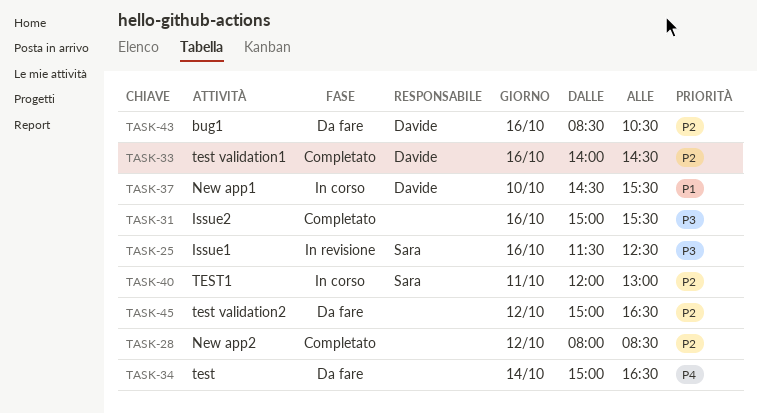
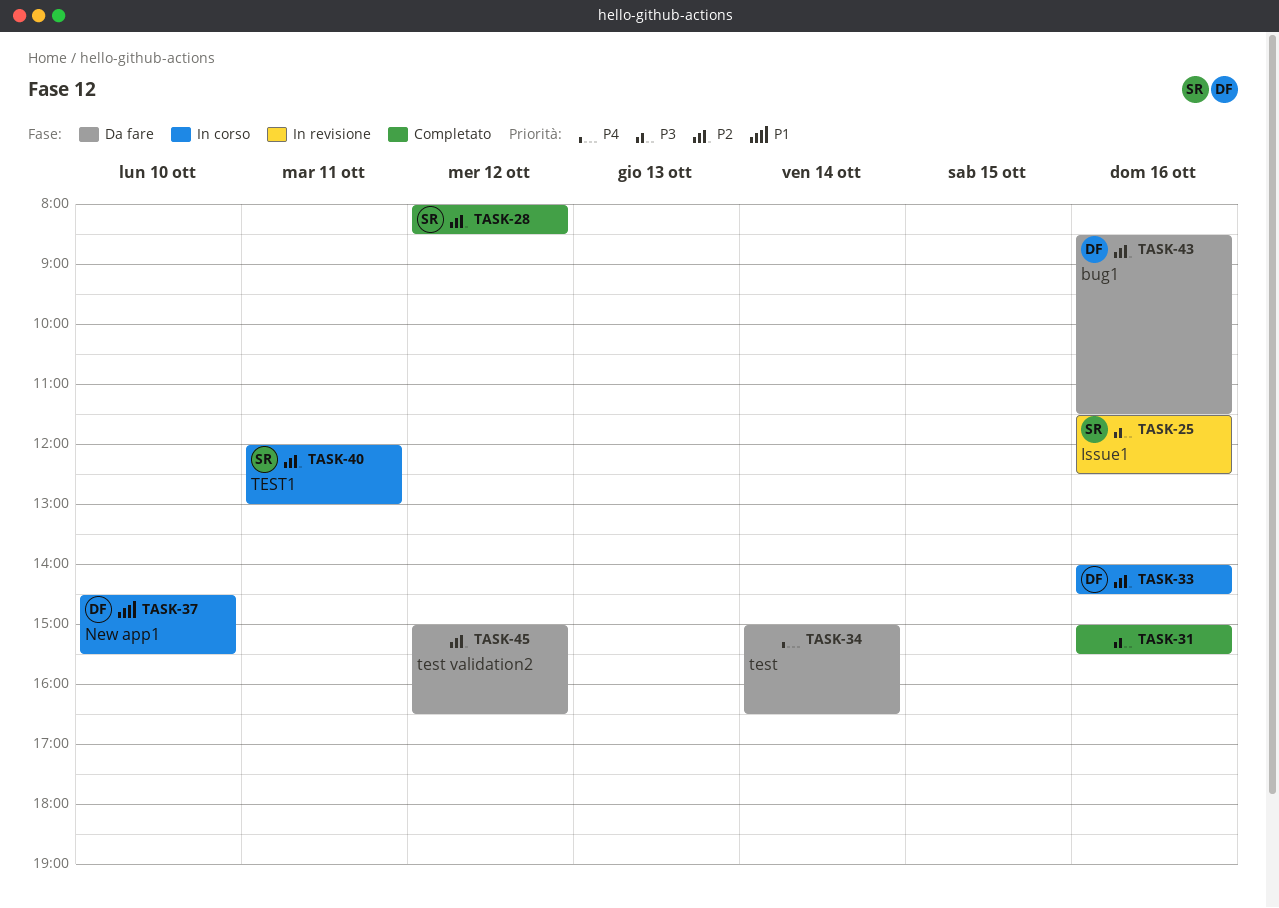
TASK-28, owner: none -> Sara
TASK-33, status: Completato -> In corso
TASK-43, ends: 10:30 -> 11:30

